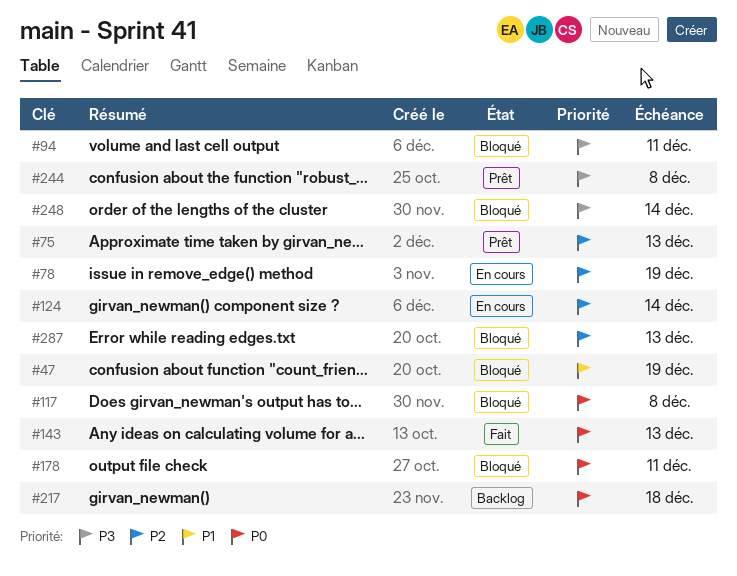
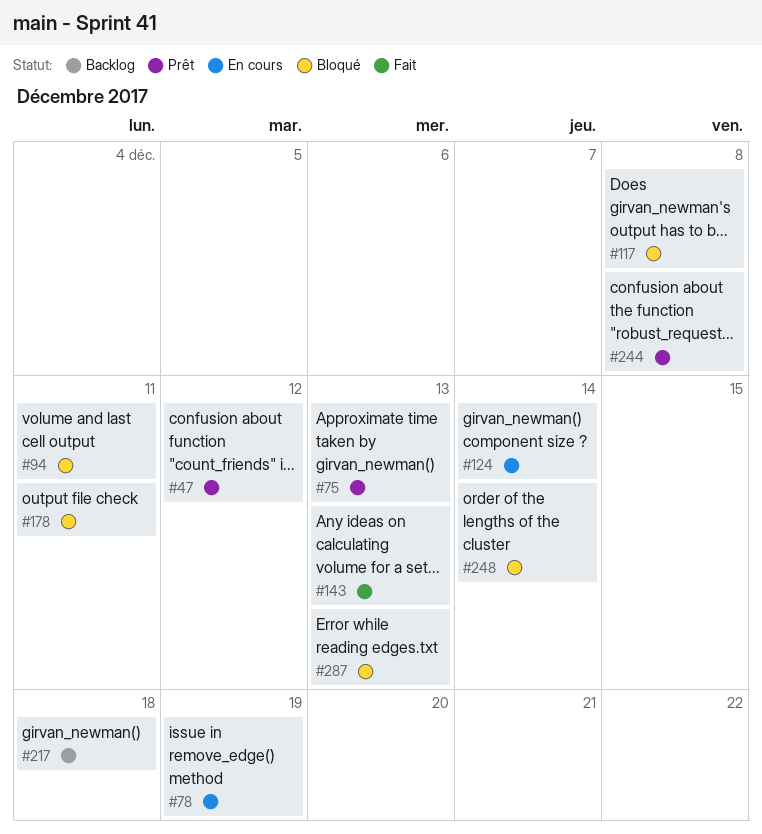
#47, status: Bloqué -> Prêt
#47, due: Dec 19 -> Dec 12

